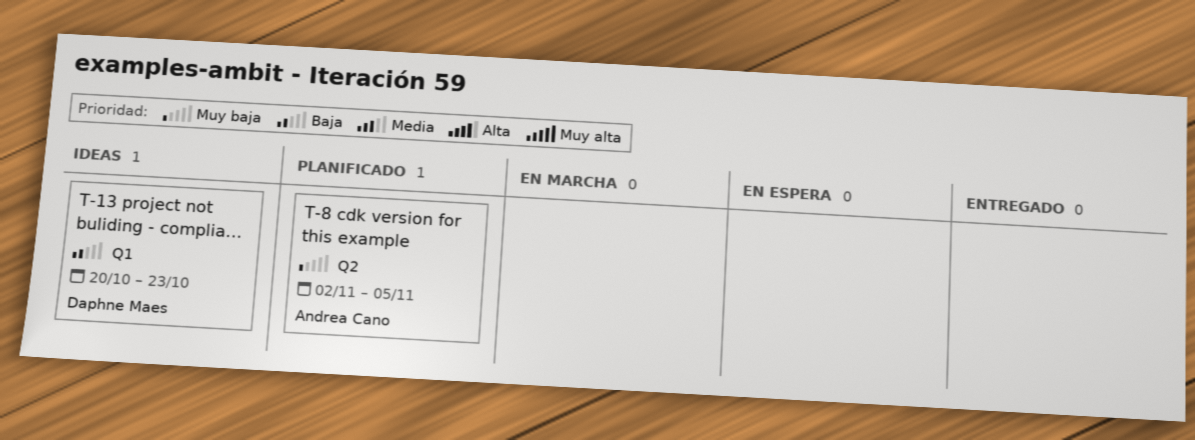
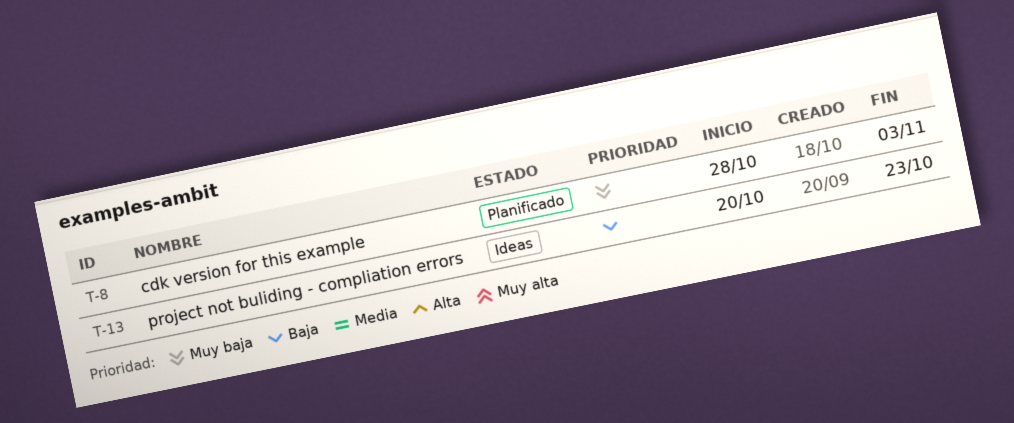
T-8, start: Nov 2 -> Oct 28
T-8, due: Nov 5 -> Nov 3

